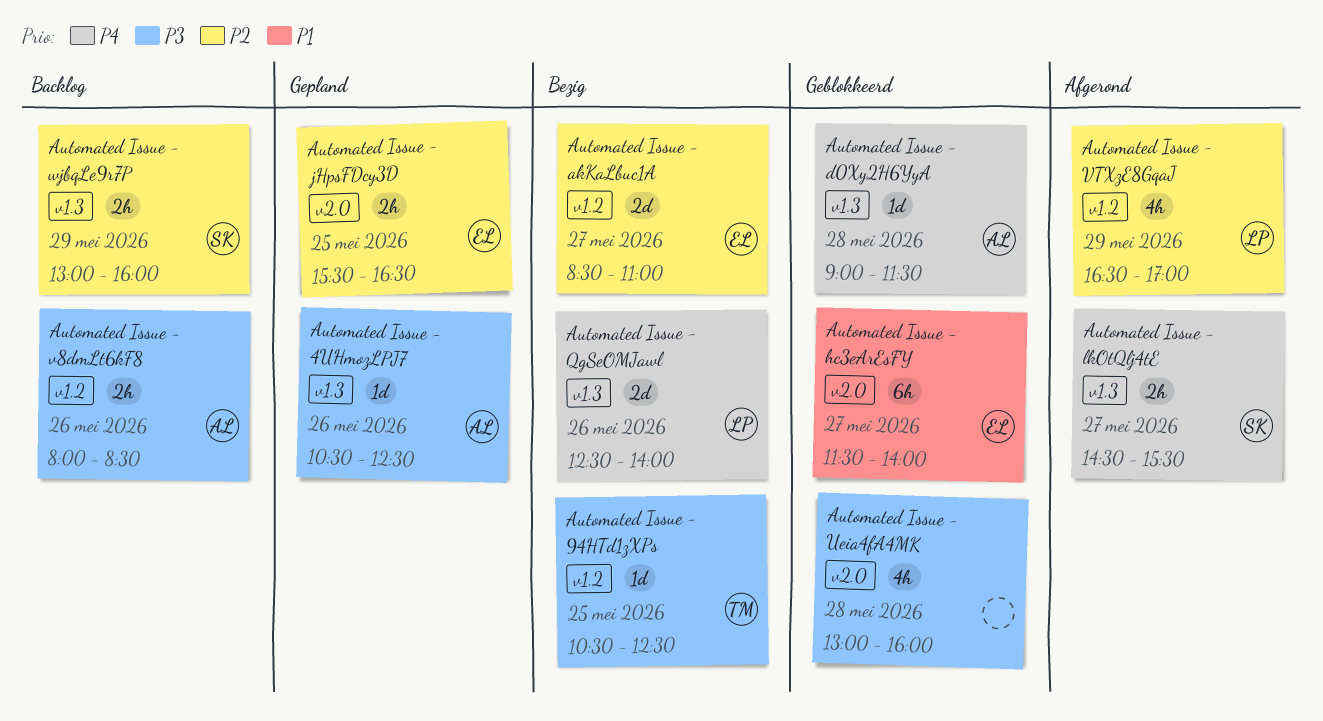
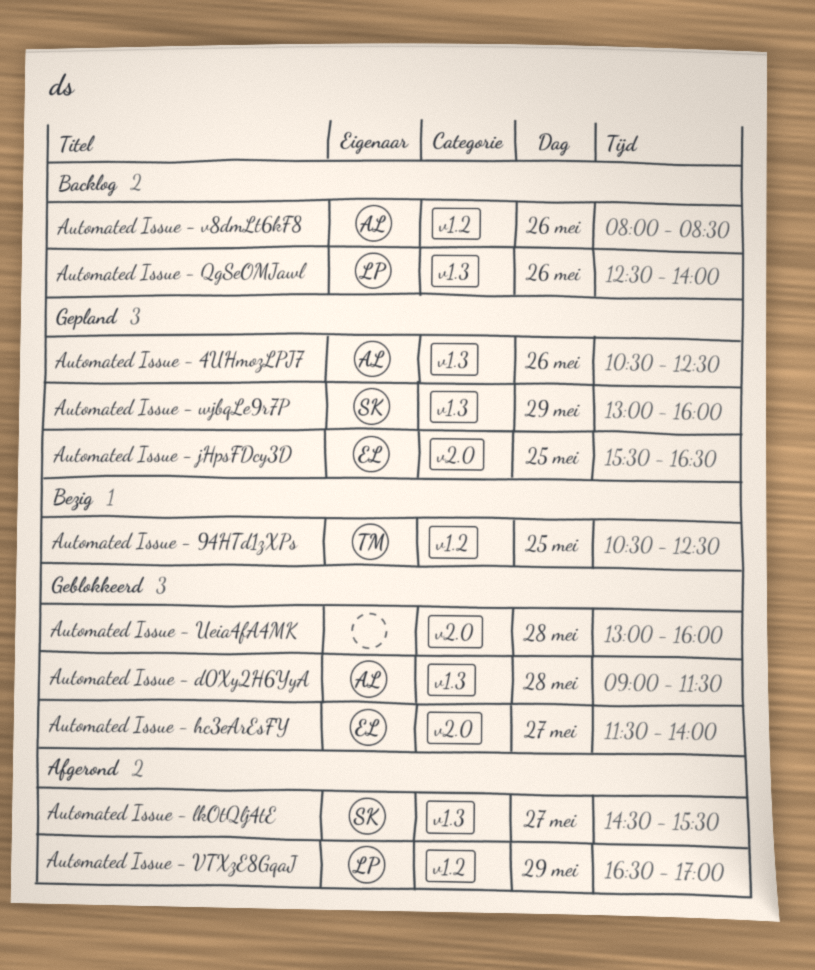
Automated Issue - akKaLbuc1A: present -> none
Automated Issue - QgSeOMJawl, status: Bezig -> Backlog
Automated Issue - wjbqLe9r7P, status: Backlog -> Gepland

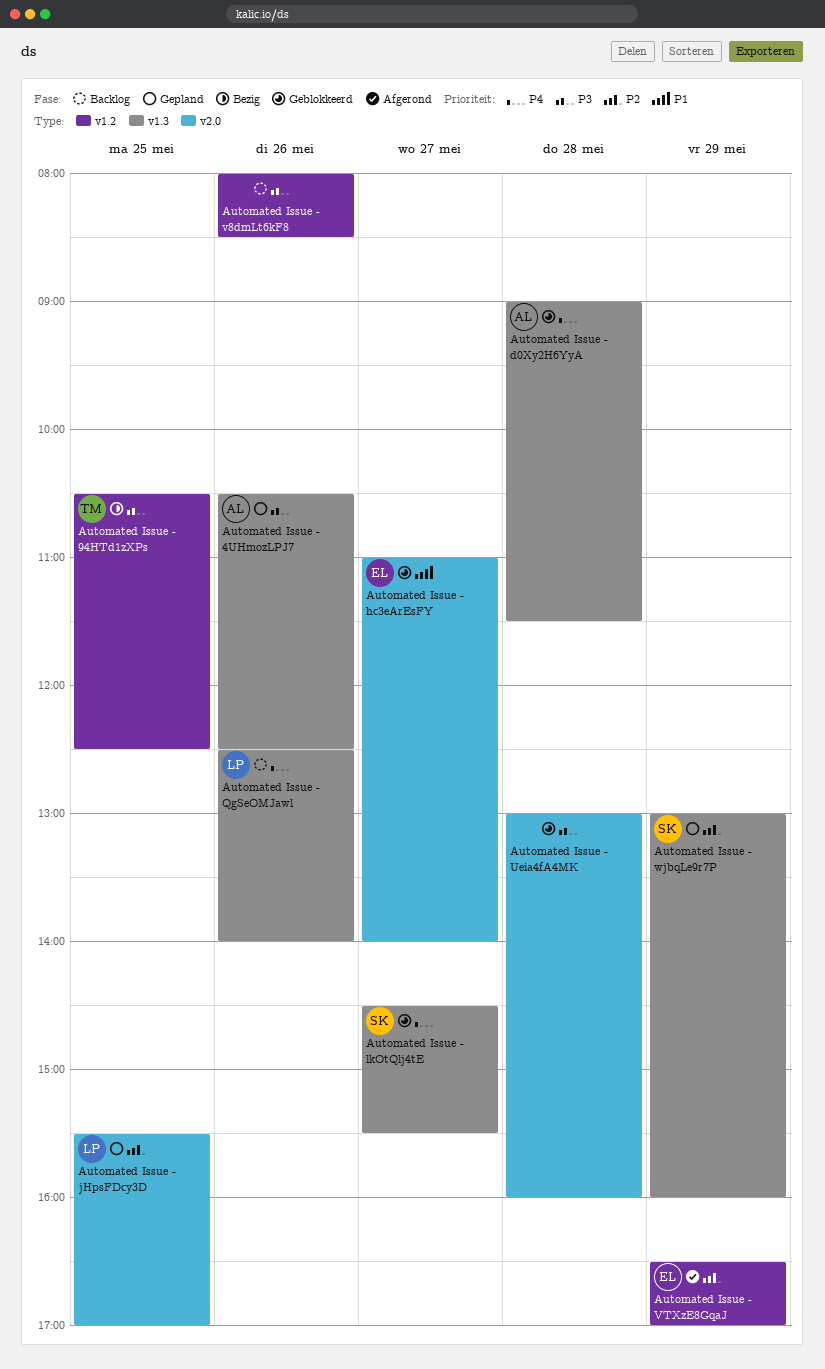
Automated Issue - hc3eArEsFY, begins: 11:30 -> 11:00
Automated Issue - jHpsFDcy3D, owner: EL -> LP
Automated Issue - jHpsFDcy3D, ends: 16:30 -> 17:00
Automated Issue - lkOtQlj4tE, status: Afgerond -> Geblokkeerd
Automated Issue - v8dmLt6kF8, owner: AL -> none
Automated Issue - VTXzE8GqaJ, owner: LP -> EL

